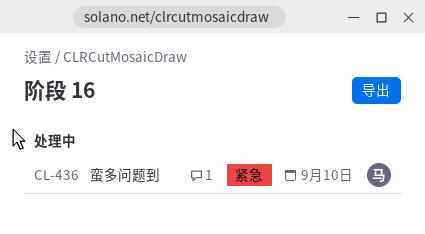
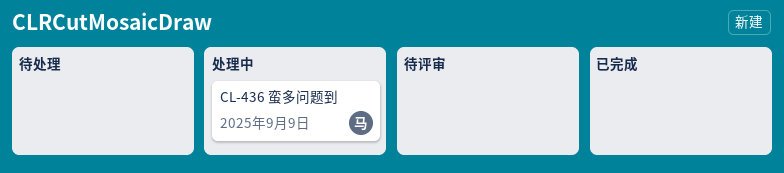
CL-436, due: Sep 10 -> Sep 9

